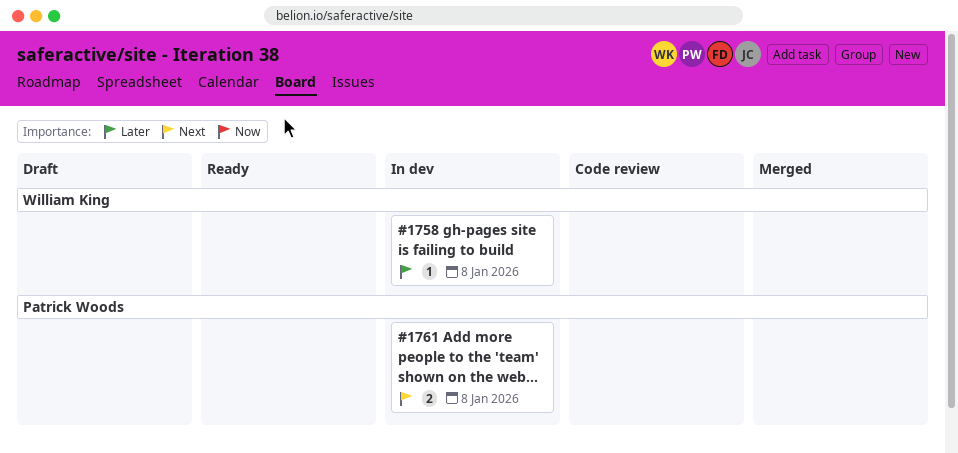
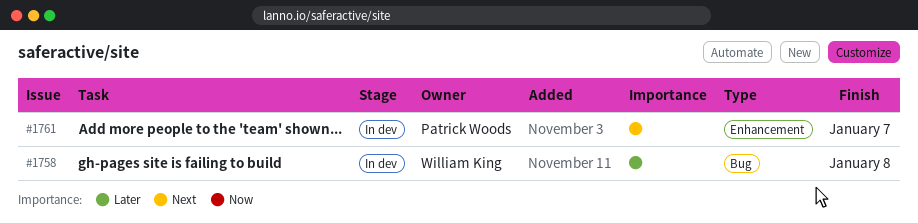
#1761, due: Jan 8 -> Jan 7

